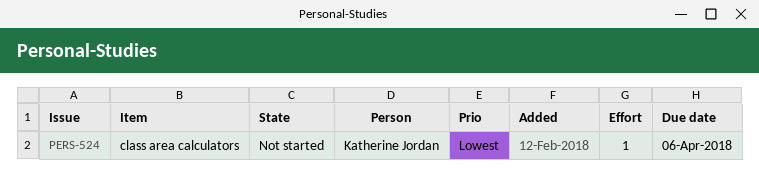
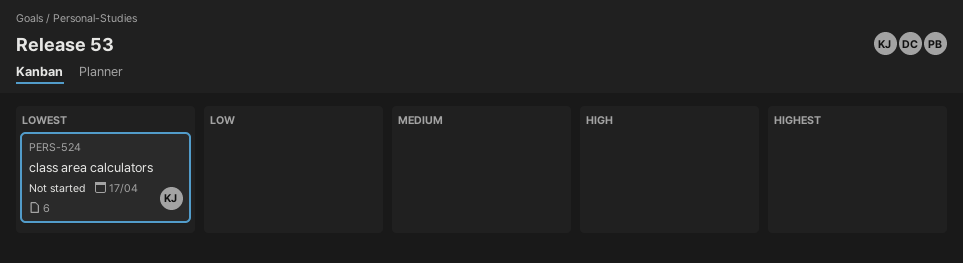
PERS-524, due: Apr 6 -> Apr 17

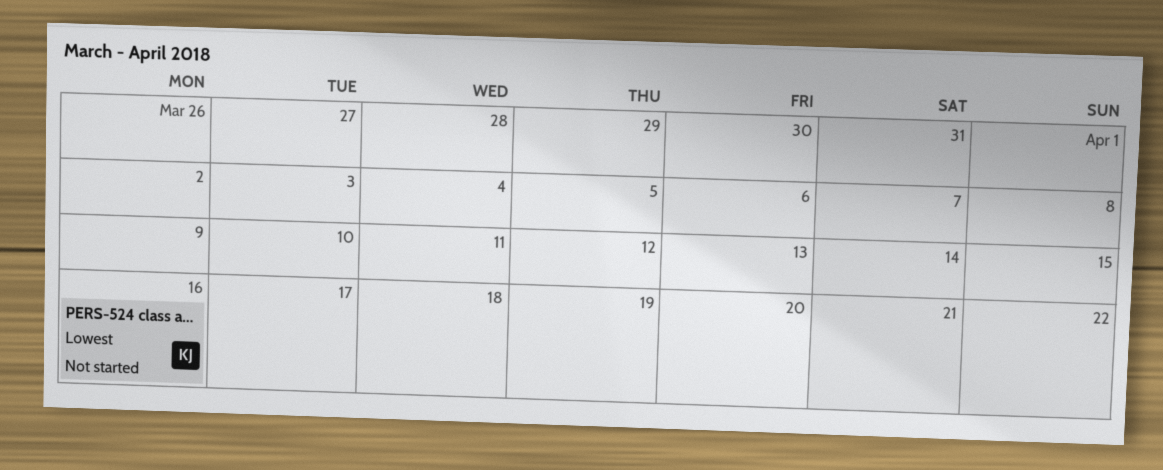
PERS-524, due: Apr 17 -> Apr 16

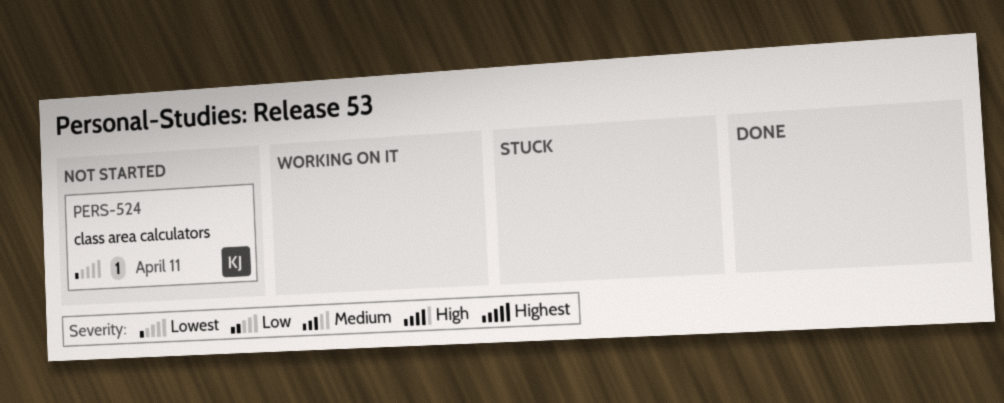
PERS-524, due: Apr 16 -> Apr 11

